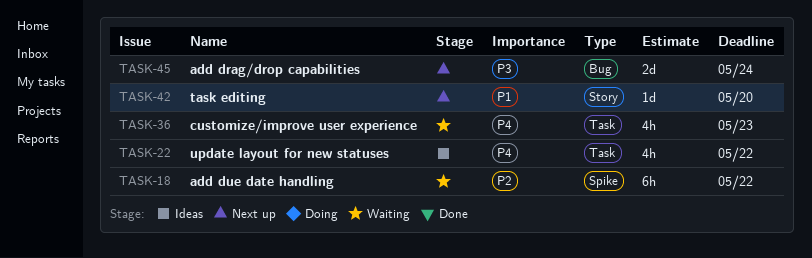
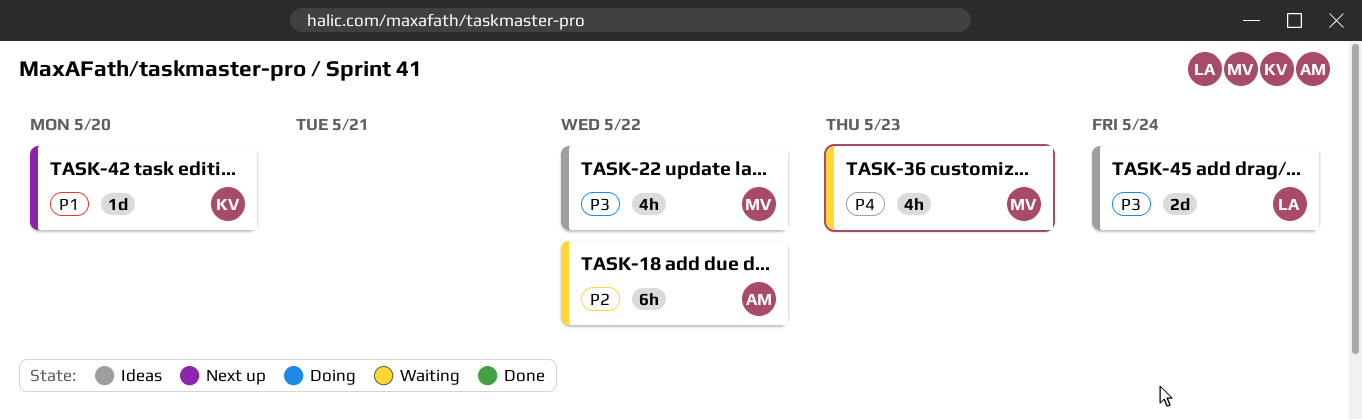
TASK-22, priority: P4 -> P3
TASK-45, status: Next up -> Ideas

